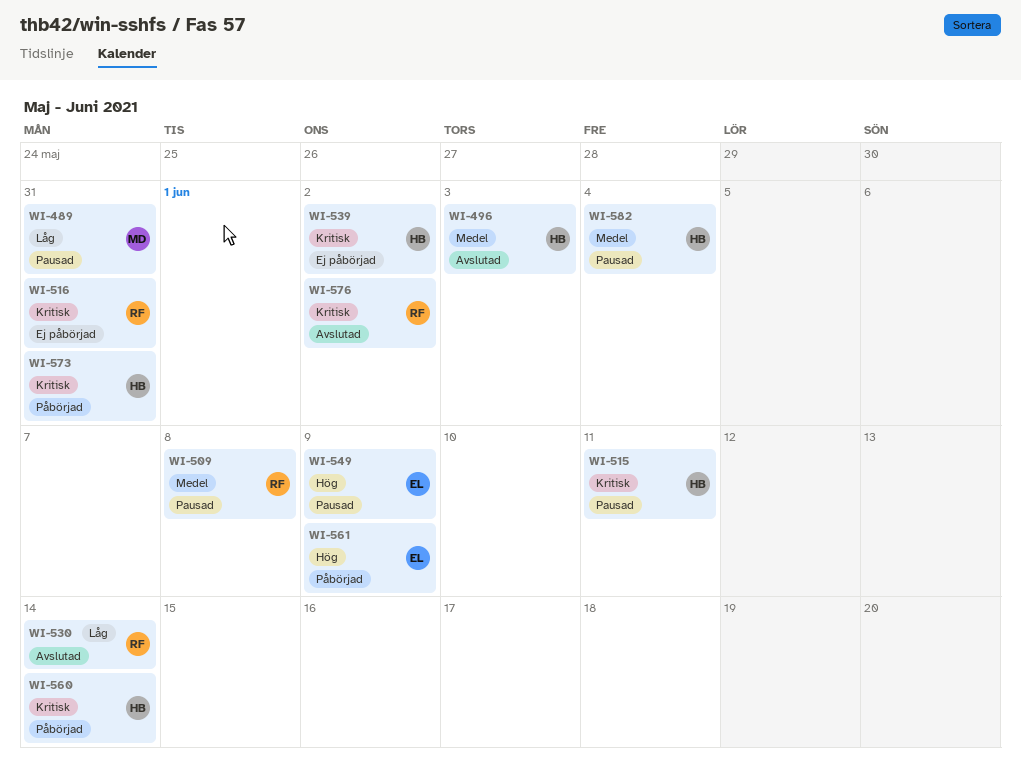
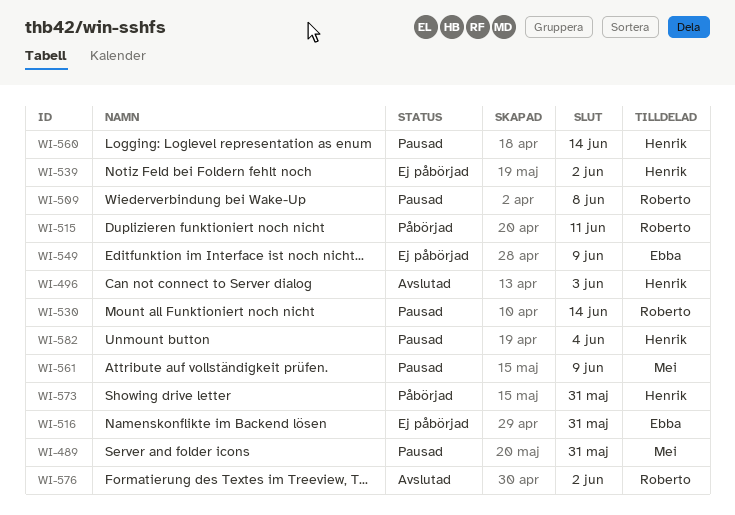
WI-515, status: Pausad -> Påbörjad
WI-515, owner: Henrik -> Roberto
WI-516, owner: Roberto -> Ebba
WI-530, status: Avslutad -> Pausad
WI-549, status: Pausad -> Ej påbörjad
WI-560, status: Påbörjad -> Pausad
WI-561, status: Påbörjad -> Pausad
WI-561, owner: Ebba -> Mei

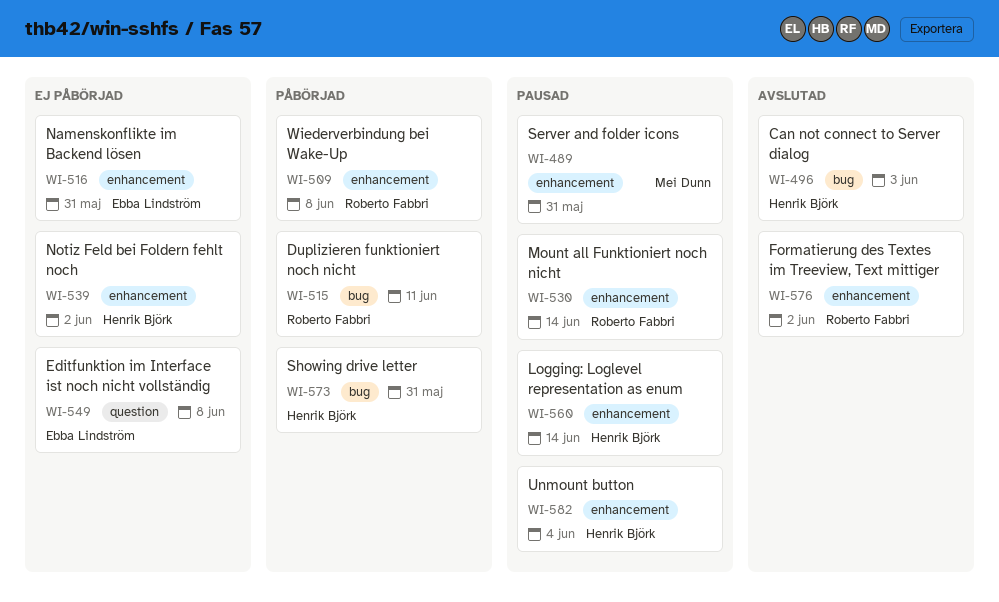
WI-509, status: Pausad -> Påbörjad
WI-549, due: Jun 9 -> Jun 8
WI-561: present -> none

